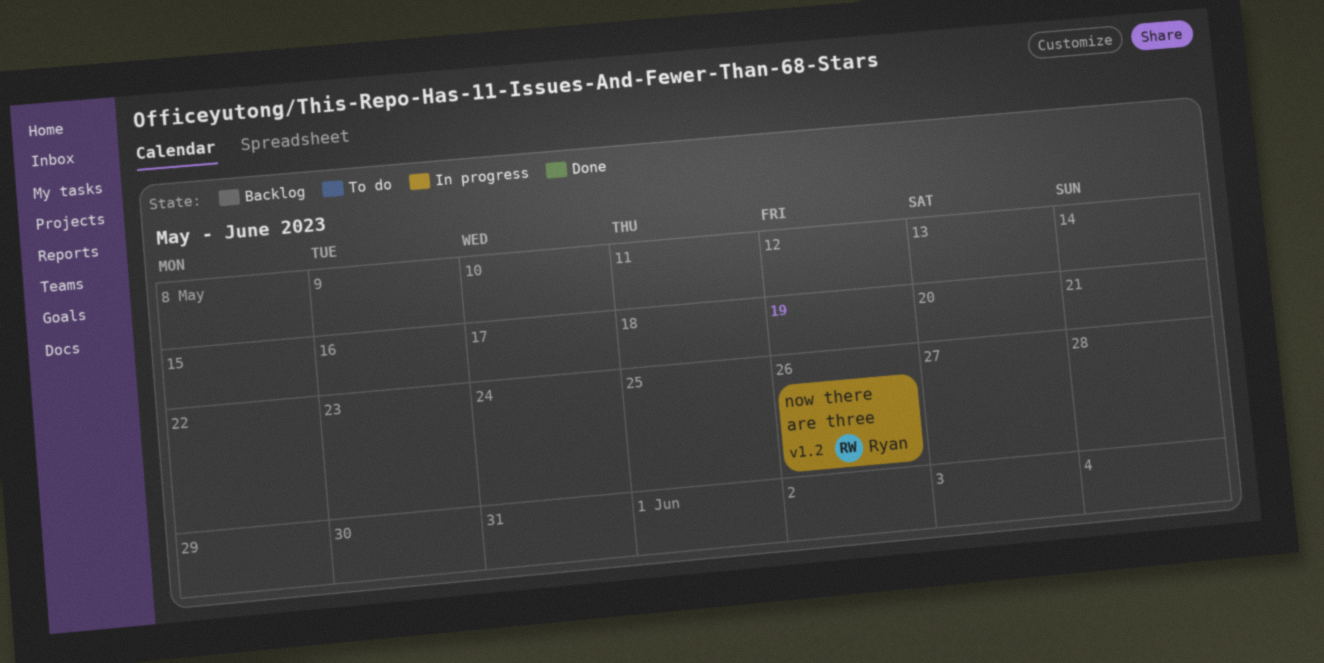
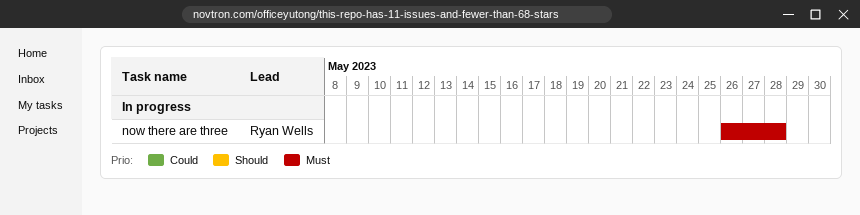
now there are three, due: May 26 -> May 28

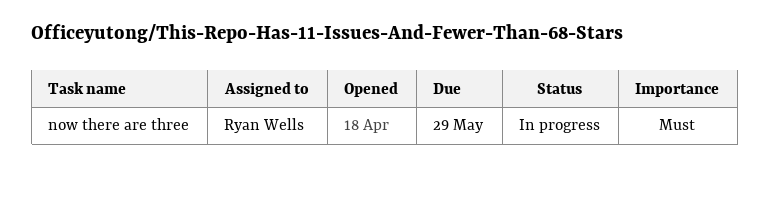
now there are three, due: May 28 -> May 29

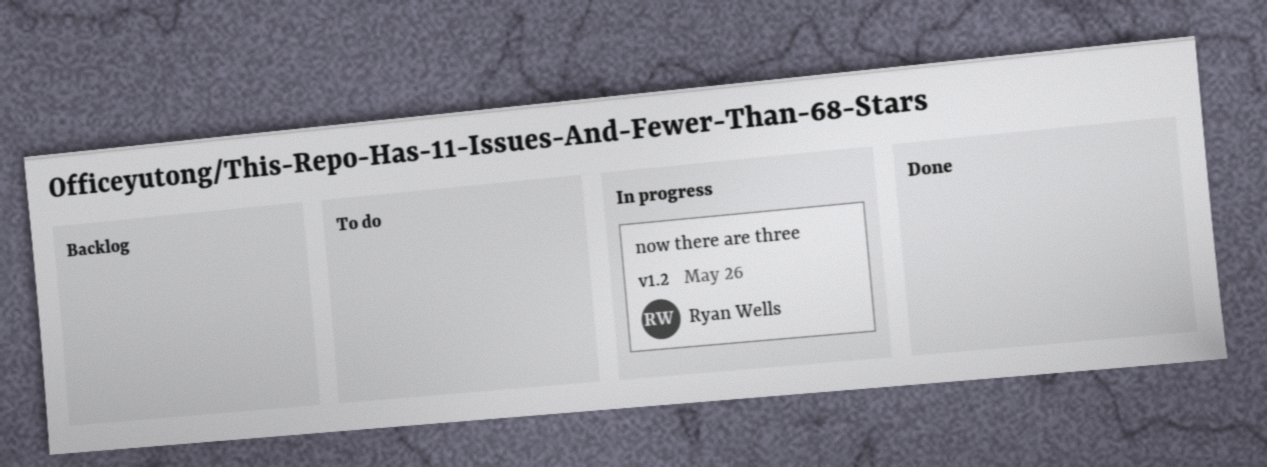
now there are three, due: May 29 -> May 26

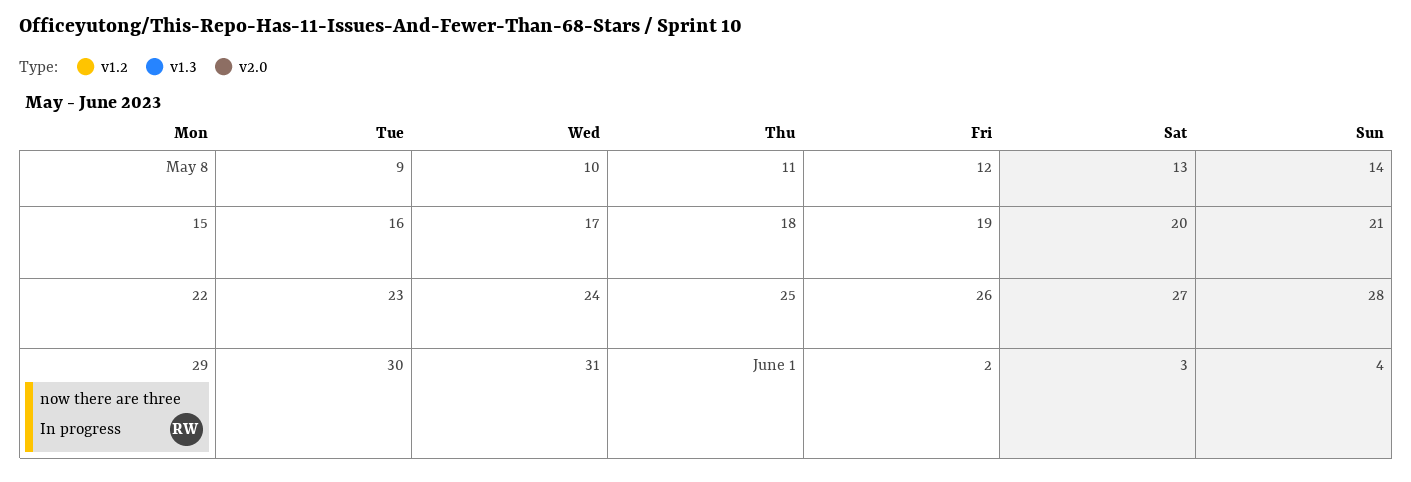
now there are three, due: May 26 -> May 29

